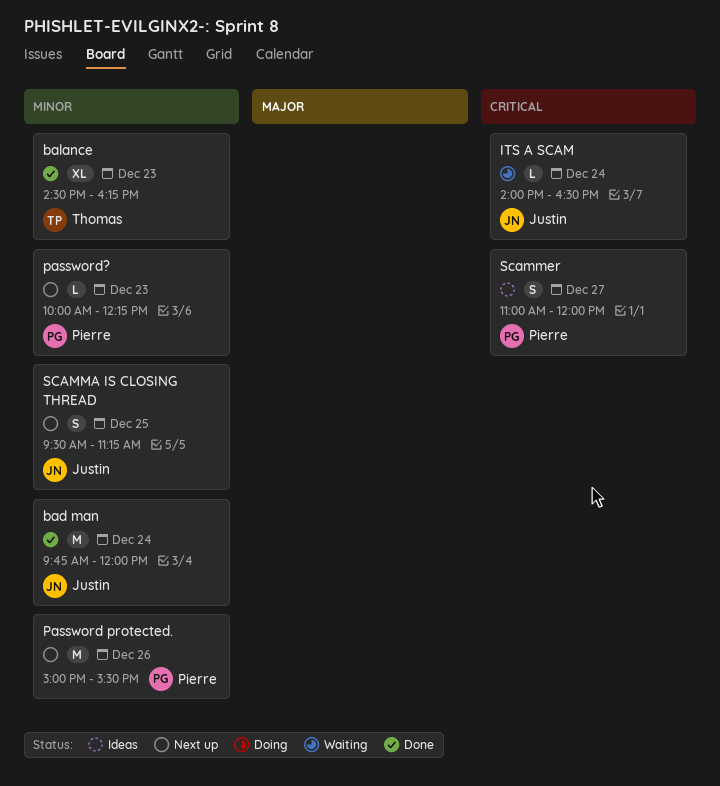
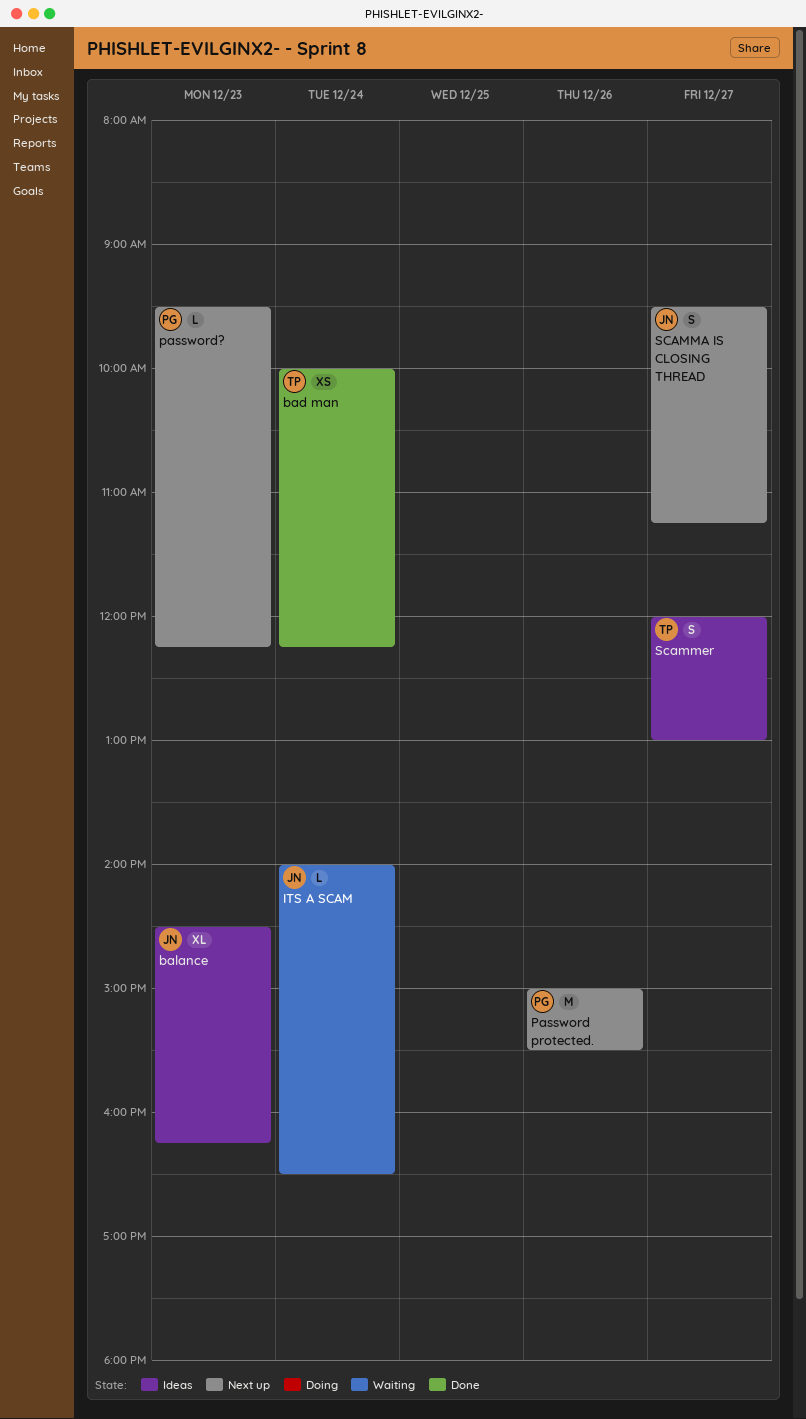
bad man, owner: Justin -> Thomas
bad man, estimate: M -> XS
bad man, begins: 09:45 -> 10:00
bad man, ends: 12:00 -> 12:15
balance, status: Done -> Ideas
balance, owner: Thomas -> Justin
password?, begins: 10:00 -> 09:30
SCAMMA IS CLOSING THREAD, day: Dec 25 -> Dec 27
Scammer, owner: Pierre -> Thomas
Scammer, begins: 11:00 -> 12:00
Scammer, ends: 12:00 -> 13:00

